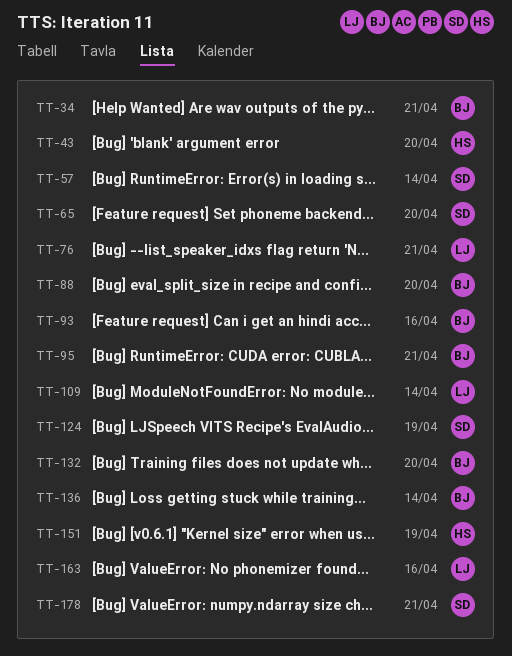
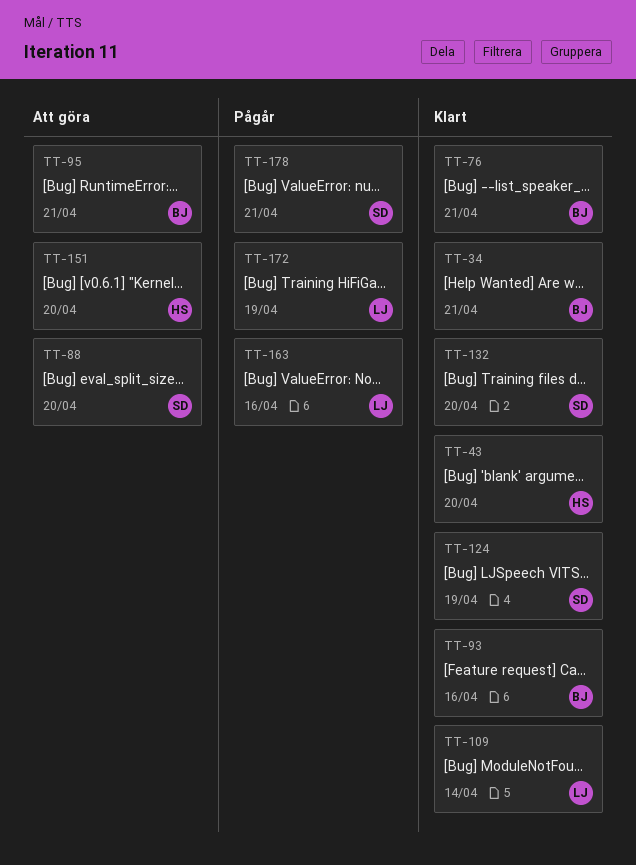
TT-57: present -> none
TT-65: present -> none
TT-76, owner: LJ -> BJ
TT-88, owner: BJ -> SD
TT-132, owner: BJ -> SD
TT-136: present -> none
TT-151, due: Apr 19 -> Apr 20
TT-172: none -> present

